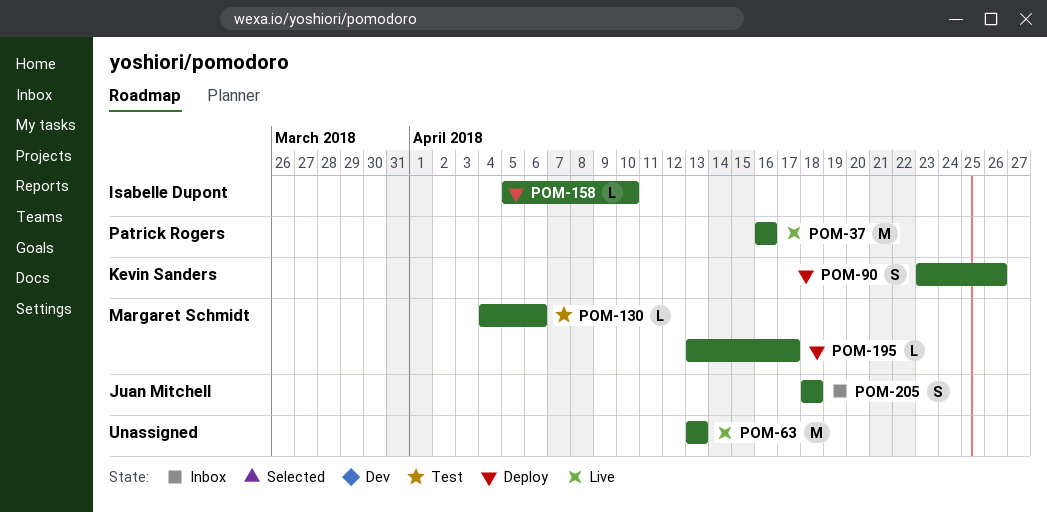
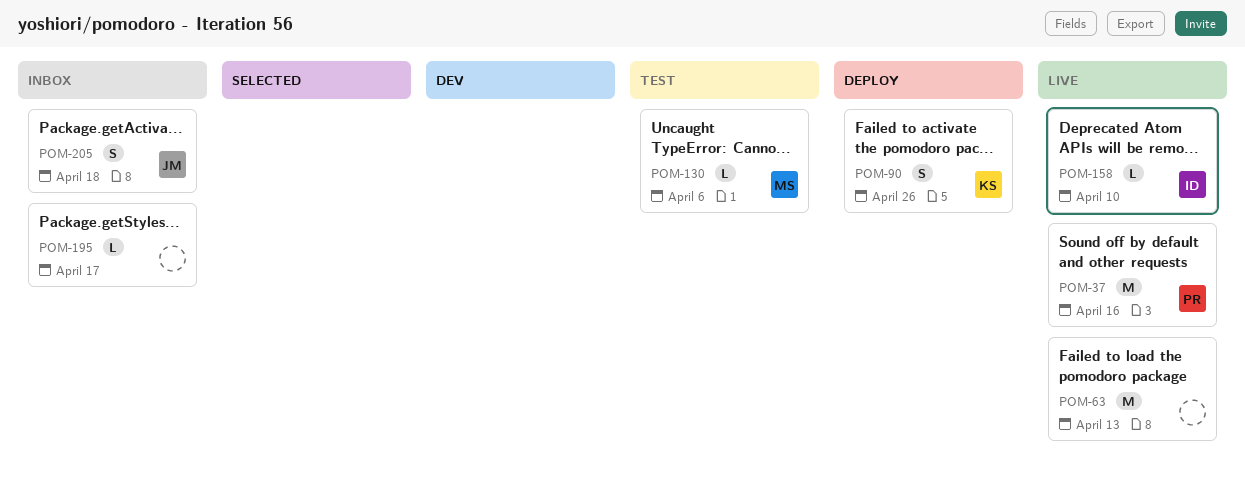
POM-158, status: Deploy -> Live
POM-195, status: Deploy -> Inbox
POM-195, owner: Margaret Schmidt -> none

